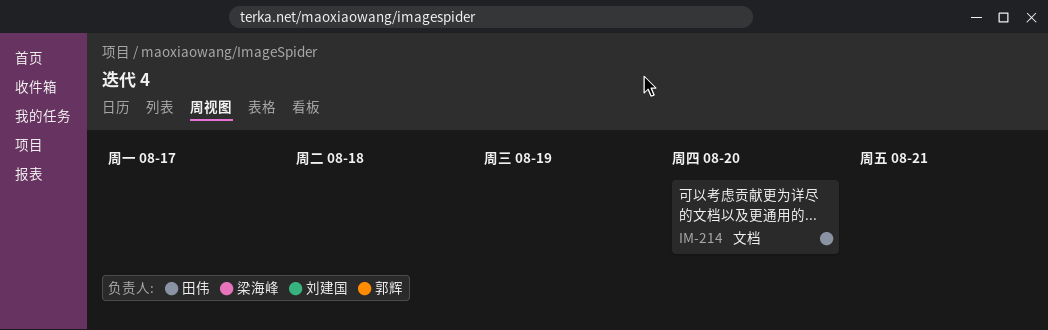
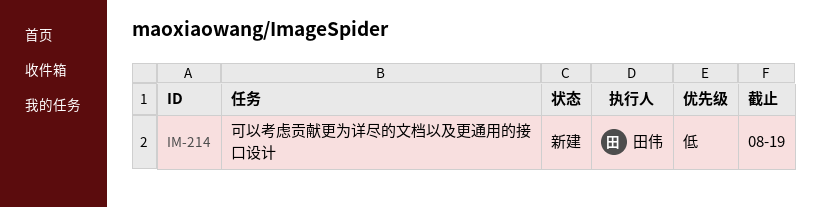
IM-214, due: Aug 20 -> Aug 19

